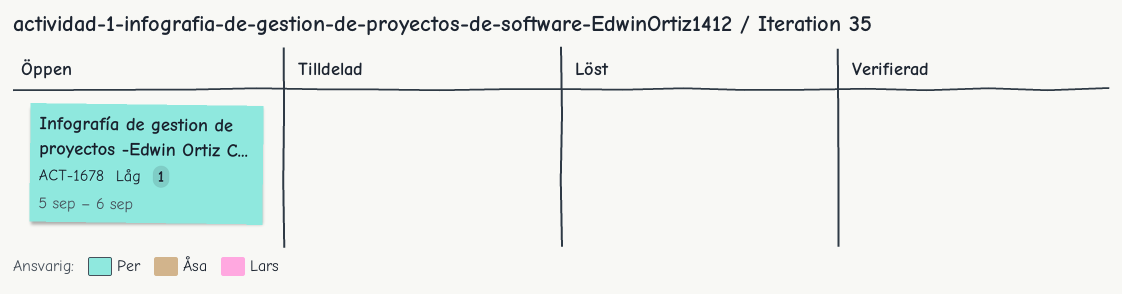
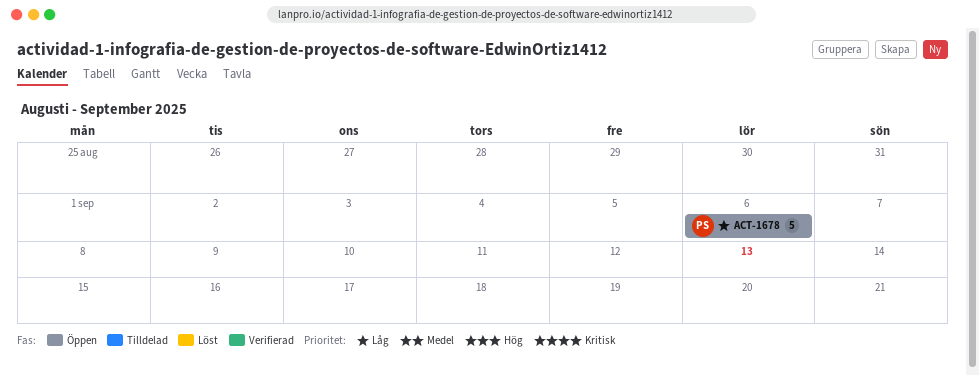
ACT-1678, estimate: 1 -> 5
ACT-1678, start: Sep 5 -> Sep 6

